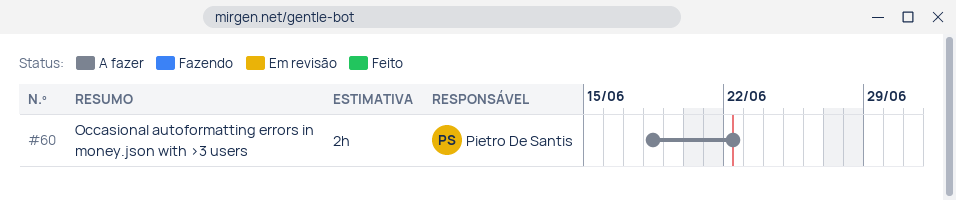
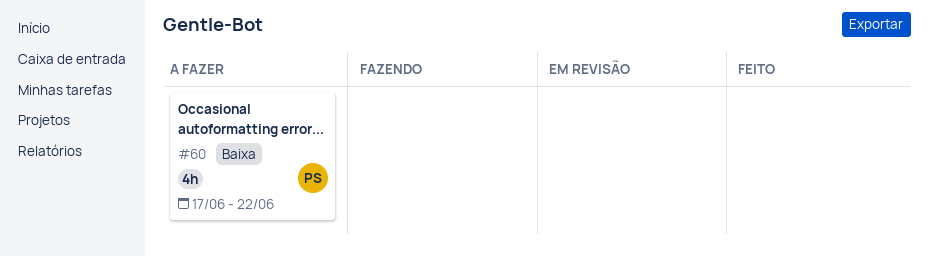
#60, estimate: 2h -> 4h
#60, start: Jun 18 -> Jun 17

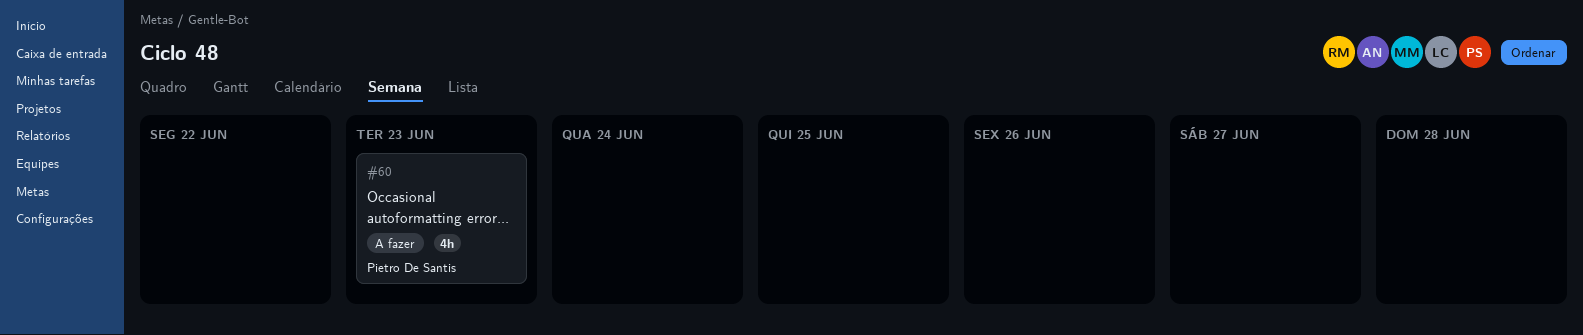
#60, due: Jun 22 -> Jun 23

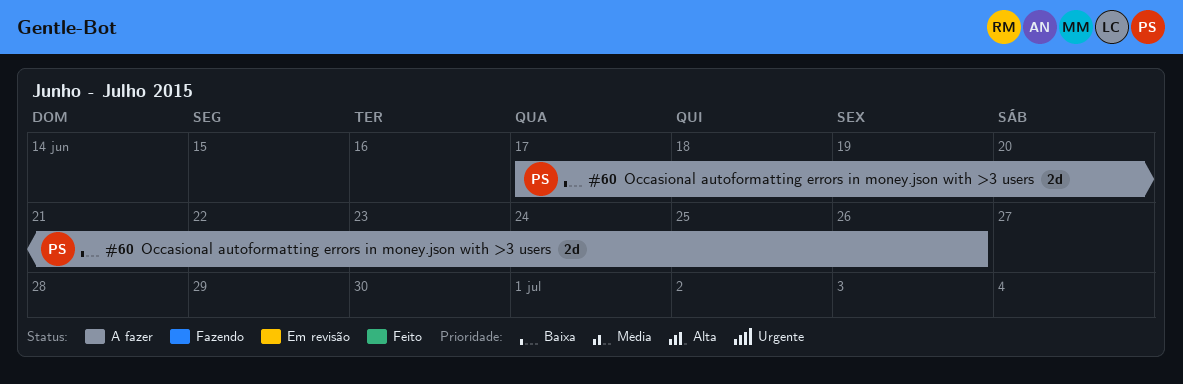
#60, estimate: 4h -> 2d
#60, due: Jun 23 -> Jun 26

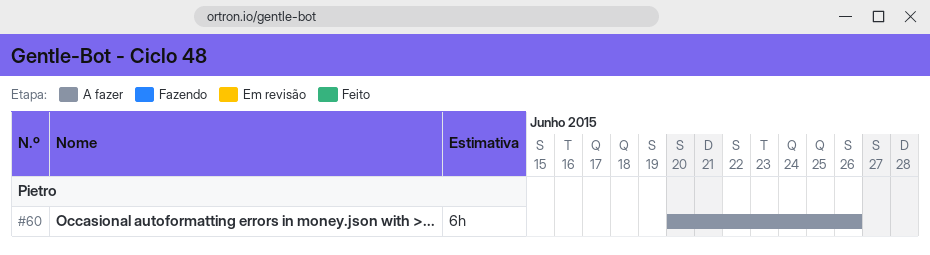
#60, estimate: 2d -> 6h
#60, start: Jun 17 -> Jun 20

